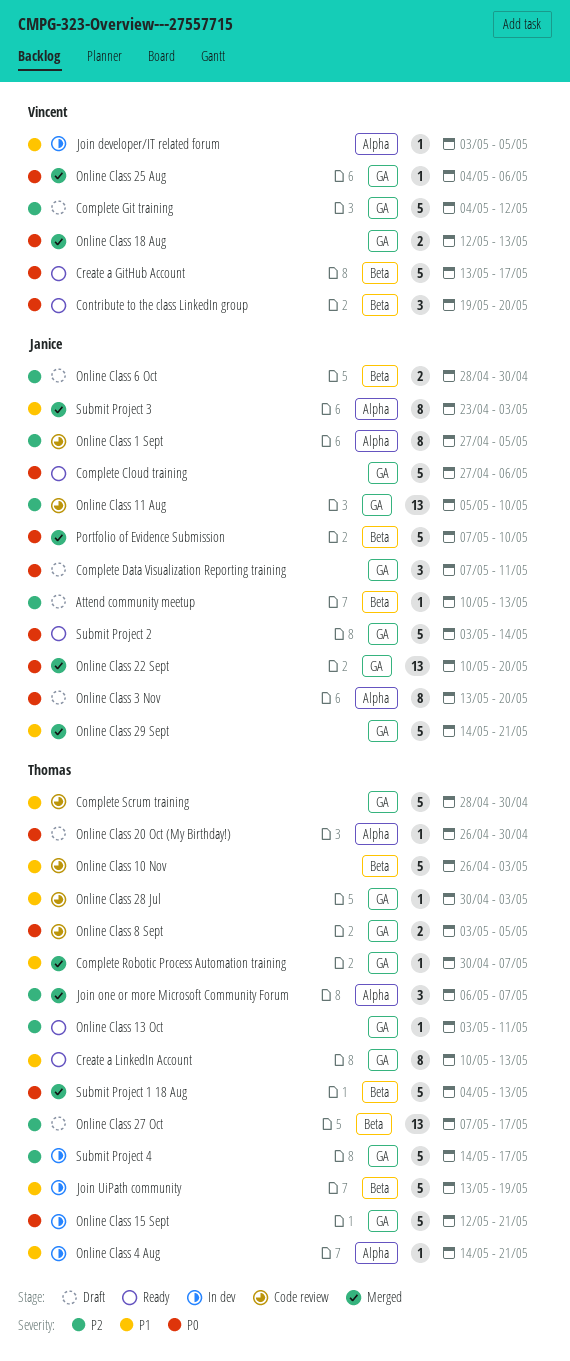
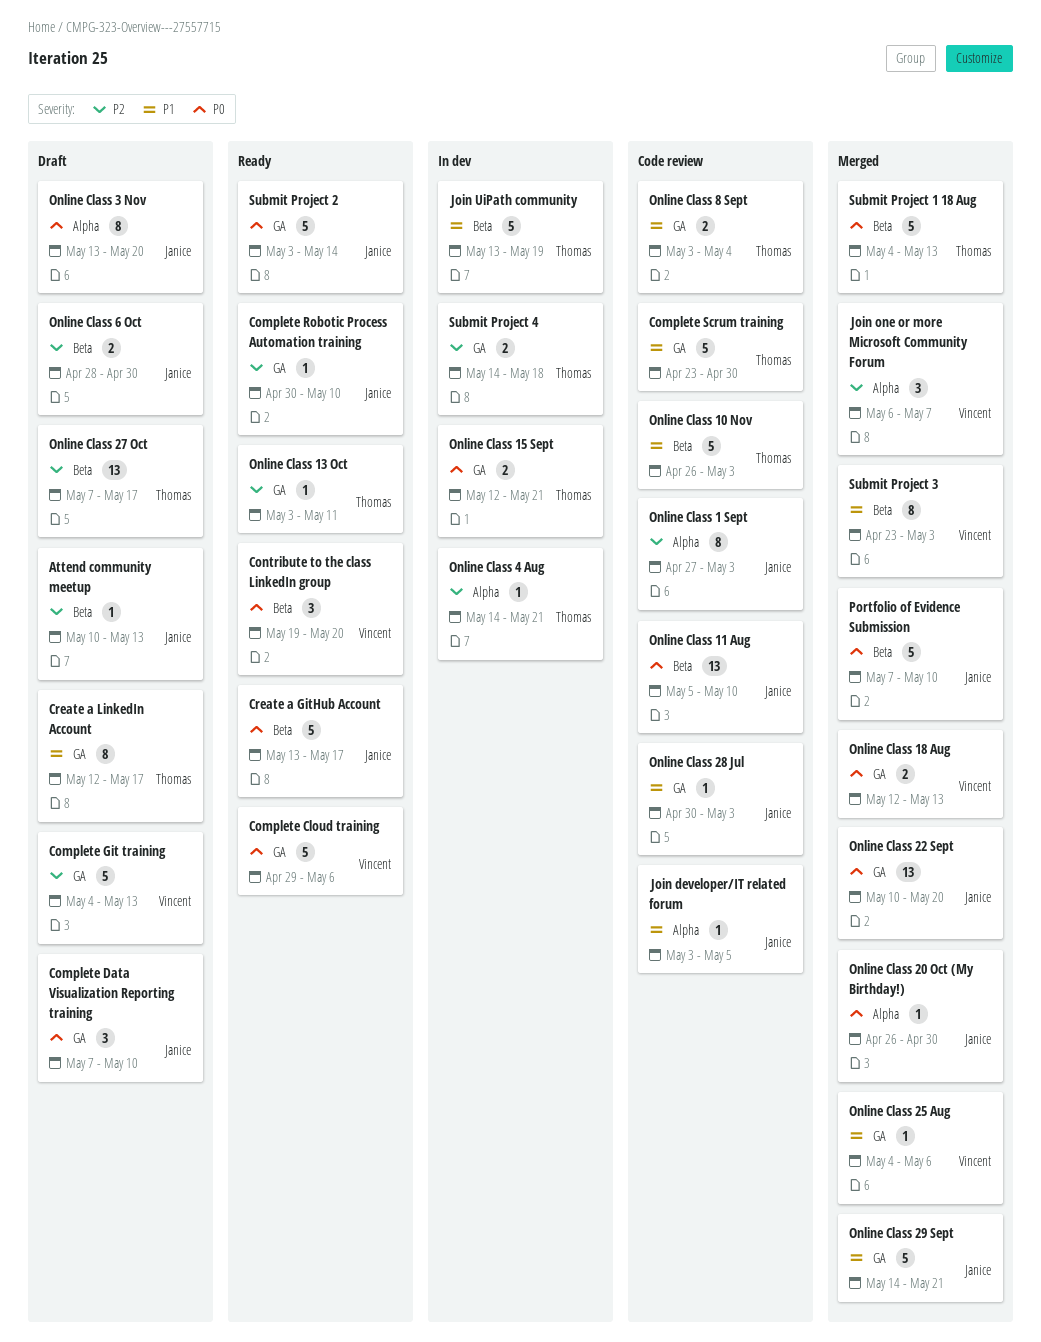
Complete Cloud training, owner: Janice -> Vincent
Complete Cloud training, start: Apr 27 -> Apr 29
Complete Data Visualization Reporting training, due: May 11 -> May 10
Complete Git training, due: May 12 -> May 13
Complete Robotic Process Automation training, status: Merged -> Ready
Complete Robotic Process Automation training, owner: Thomas -> Janice
Complete Robotic Process Automation training, priority: P1 -> P2
Complete Robotic Process Automation training, due: May 7 -> May 10
Complete Scrum training, start: Apr 28 -> Apr 23
Create a GitHub Account, owner: Vincent -> Janice
Create a LinkedIn Account, status: Ready -> Draft
Create a LinkedIn Account, start: May 10 -> May 12
Create a LinkedIn Account, due: May 13 -> May 17
Join developer/IT related forum, status: In dev -> Code review
Join developer/IT related forum, owner: Vincent -> Janice
Join one or more Microsoft Community Forum, owner: Thomas -> Vincent
Online Class 1 Sept, due: May 5 -> May 3
Online Class 11 Aug, priority: P2 -> P0
Online Class 11 Aug, label: GA -> Beta
Online Class 15 Sept, estimate: 5 -> 2
Online Class 20 Oct (My Birthday!), status: Draft -> Merged
Online Class 20 Oct (My Birthday!), owner: Thomas -> Janice
Online Class 25 Aug, priority: P0 -> P1
Online Class 28 Jul, owner: Thomas -> Janice
Online Class 4 Aug, priority: P1 -> P2
Online Class 8 Sept, priority: P0 -> P1
Online Class 8 Sept, due: May 5 -> May 4
Submit Project 3, owner: Janice -> Vincent
Submit Project 3, label: Alpha -> Beta
Submit Project 4, estimate: 5 -> 2
Submit Project 4, due: May 17 -> May 18

